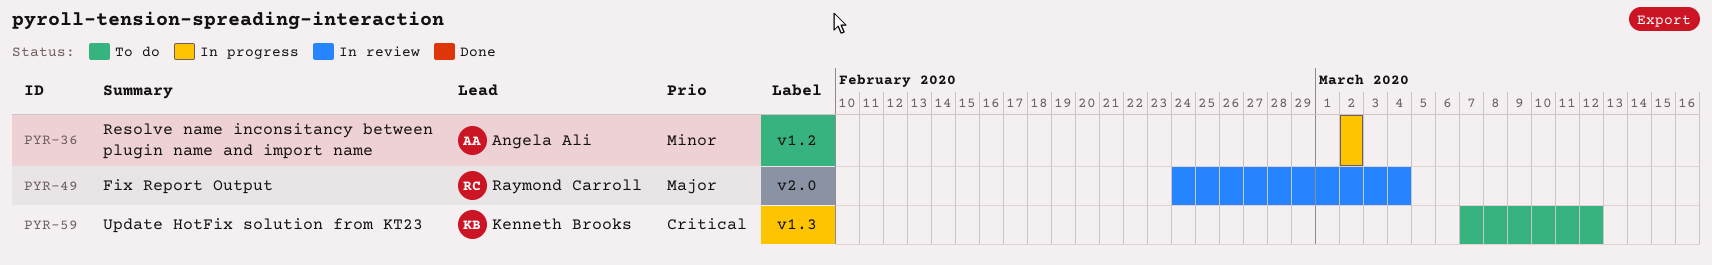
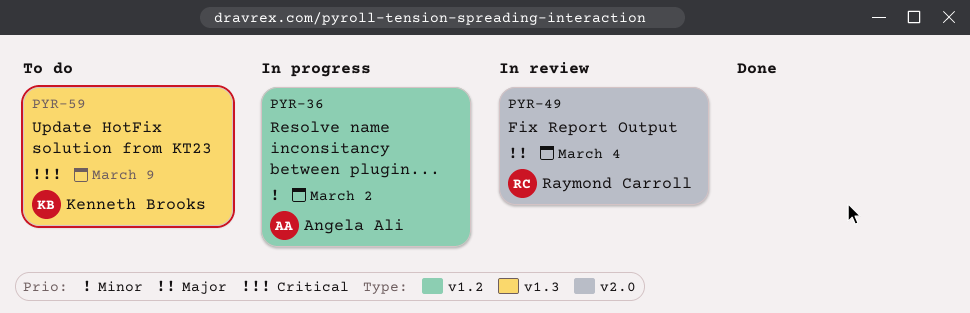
PYR-59, due: Mar 12 -> Mar 9

